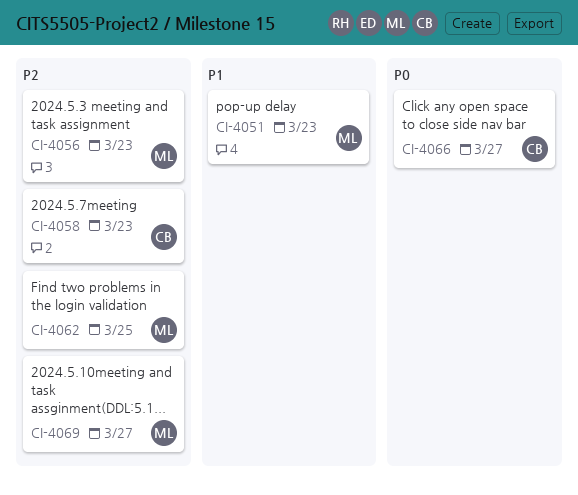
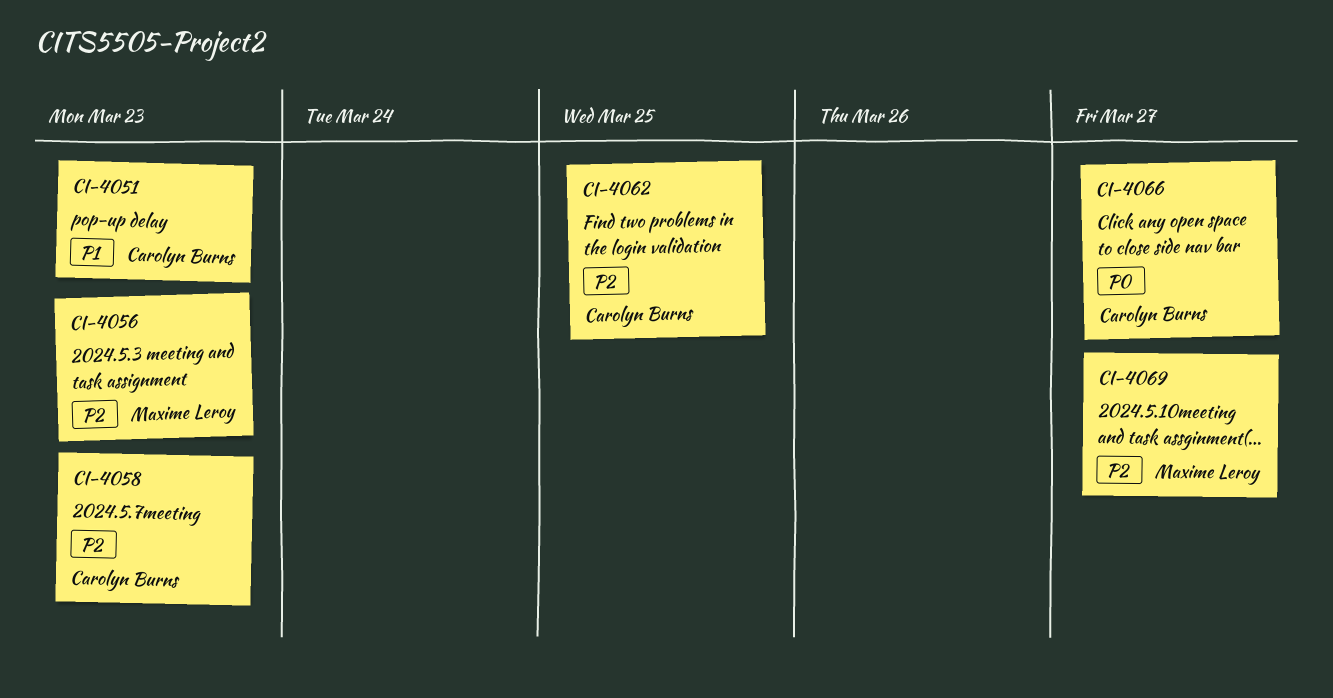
CI-4051, owner: Maxime Leroy -> Carolyn Burns
CI-4062, owner: Maxime Leroy -> Carolyn Burns

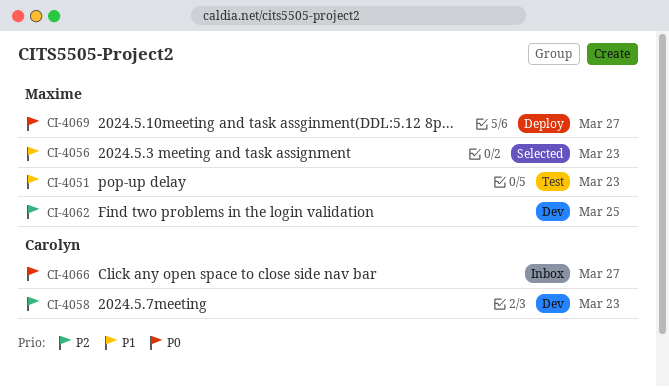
CI-4051, owner: Carolyn Burns -> Maxime Leroy
CI-4056, priority: P2 -> P1
CI-4062, owner: Carolyn Burns -> Maxime Leroy
CI-4069, priority: P2 -> P0

